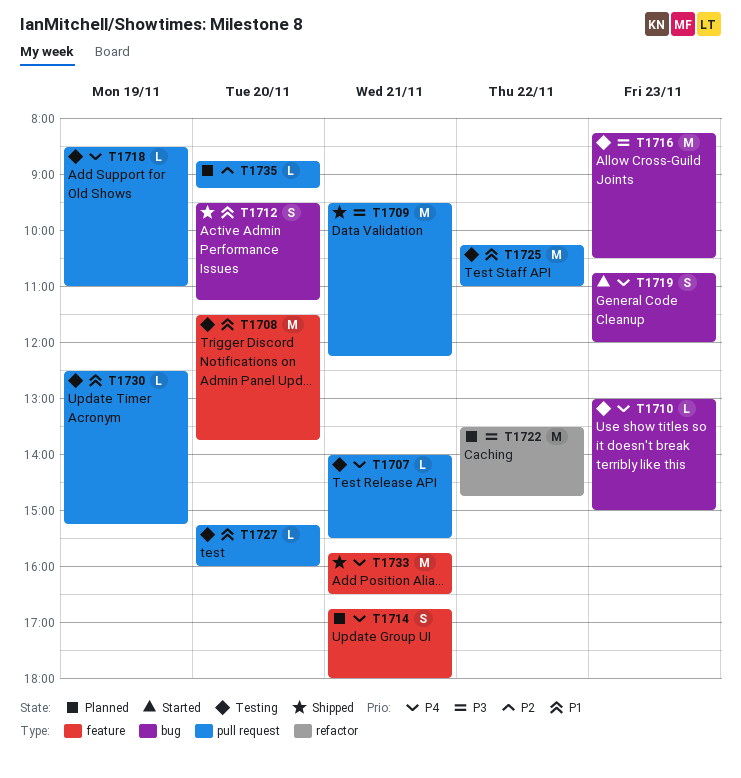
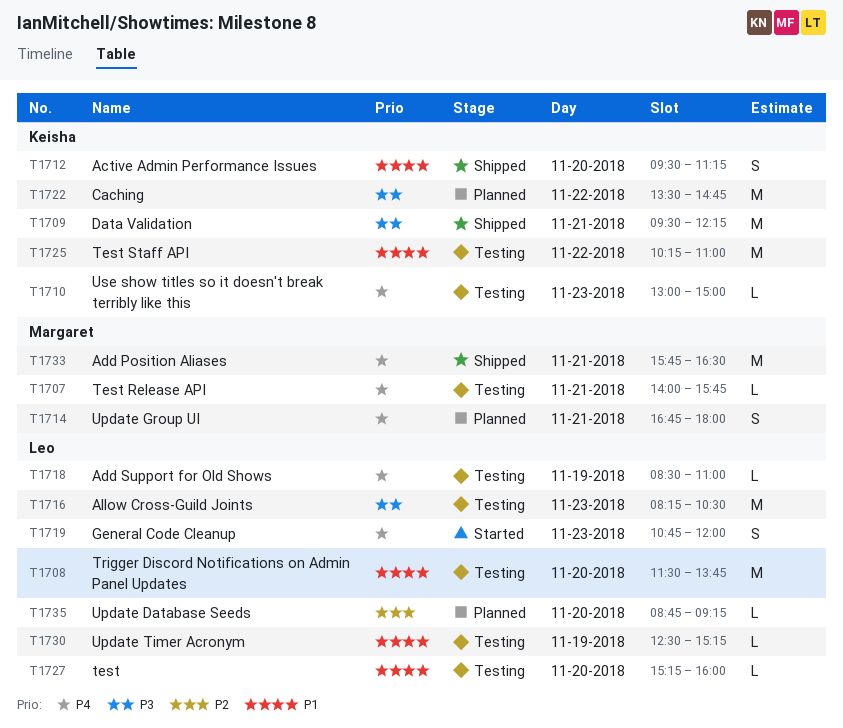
T1707, ends: 15:30 -> 15:45

